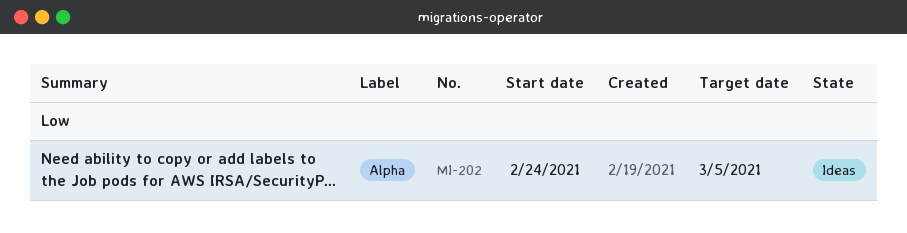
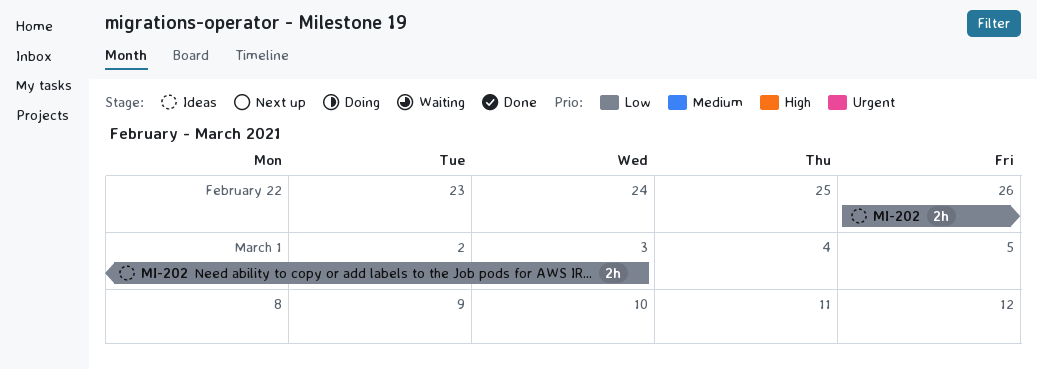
MI-202, start: Feb 24 -> Feb 26
MI-202, due: Mar 5 -> Mar 3

